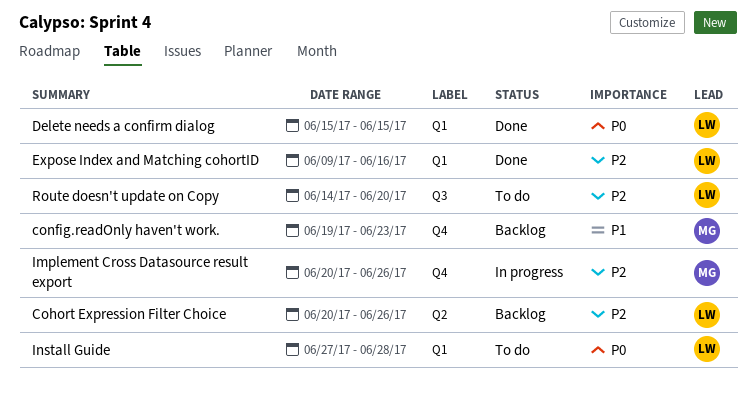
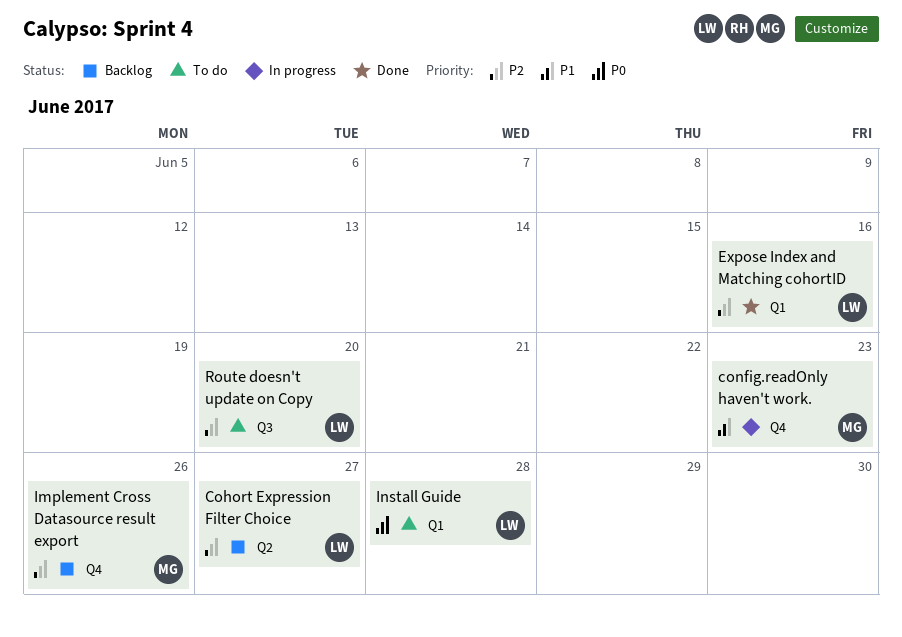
Cohort Expression Filter Choice, due: Jun 26 -> Jun 27
config.readOnly haven't work., status: Backlog -> In progress
Delete needs a confirm dialog: present -> none
Implement Cross Datasource result export, status: In progress -> Backlog

